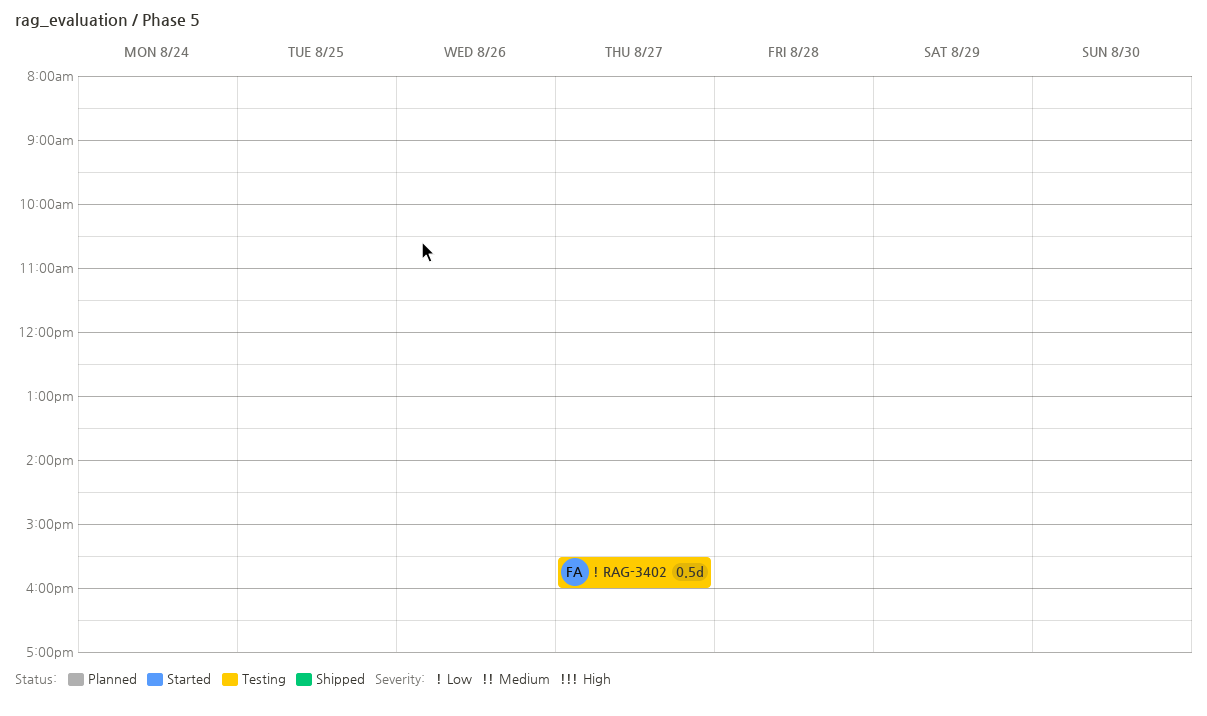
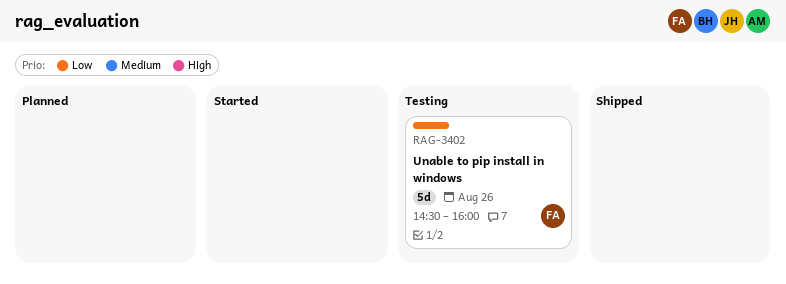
RAG-3402, estimate: 0.5d -> 5d
RAG-3402, day: Aug 27 -> Aug 26
RAG-3402, begins: 15:30 -> 14:30

